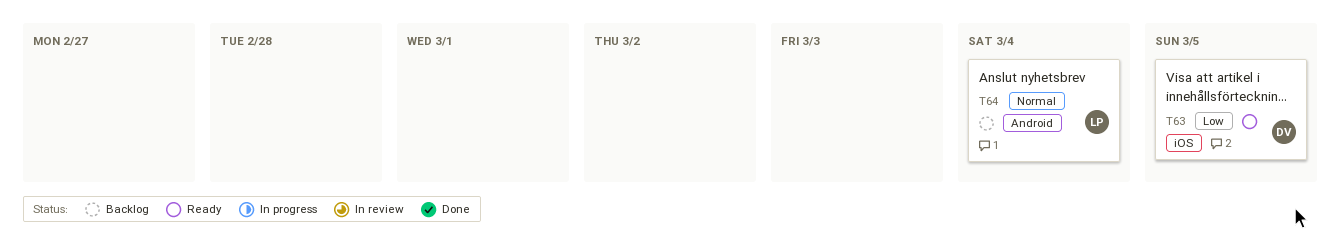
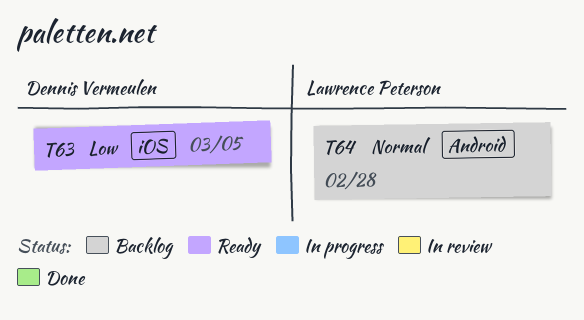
T64, due: Mar 4 -> Feb 28

